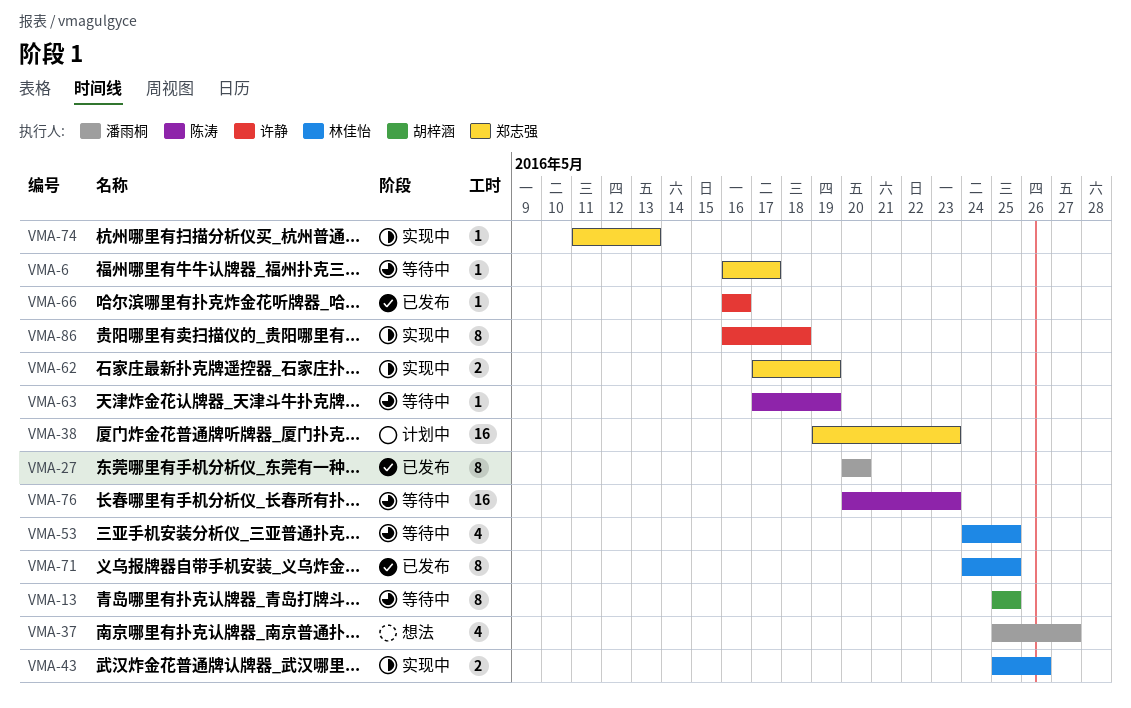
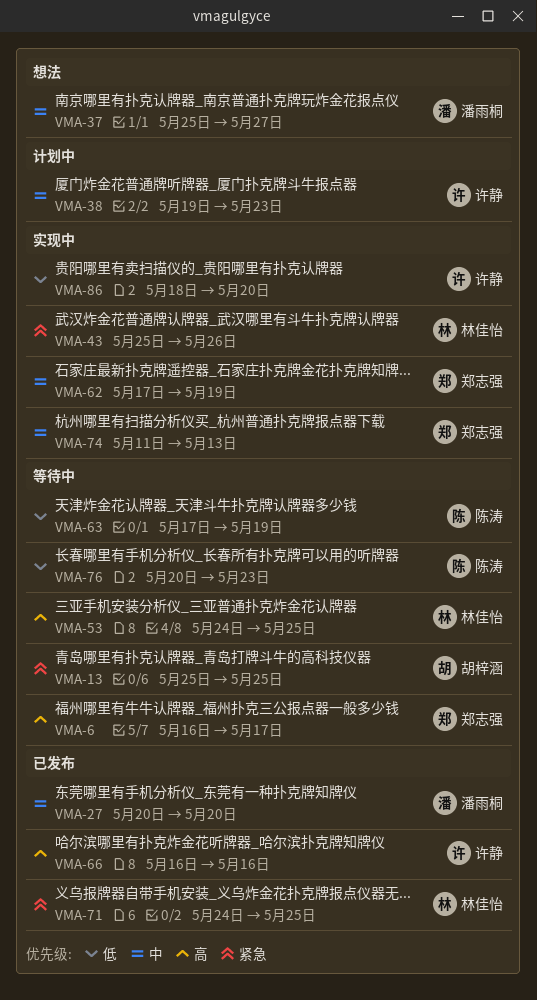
VMA-38, owner: 郑志强 -> 许静
VMA-86, start: May 16 -> May 18
VMA-86, due: May 18 -> May 20

